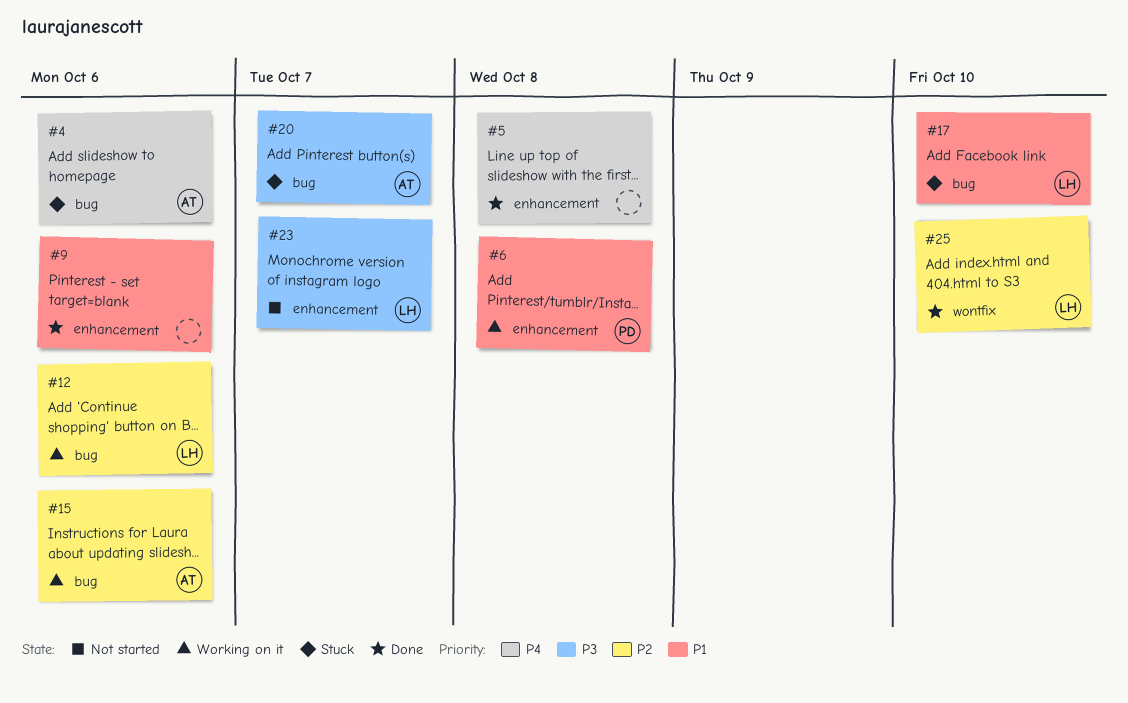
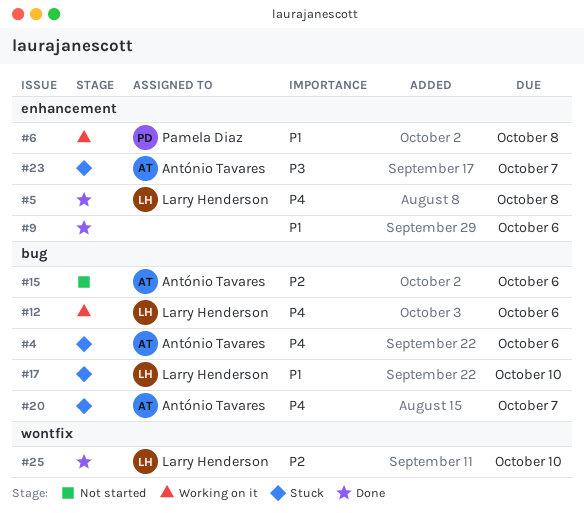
#5, owner: none -> Larry Henderson
#12, priority: P2 -> P4
#15, status: Working on it -> Not started
#20, priority: P3 -> P4
#23, status: Not started -> Stuck
#23, owner: Larry Henderson -> António Tavares

